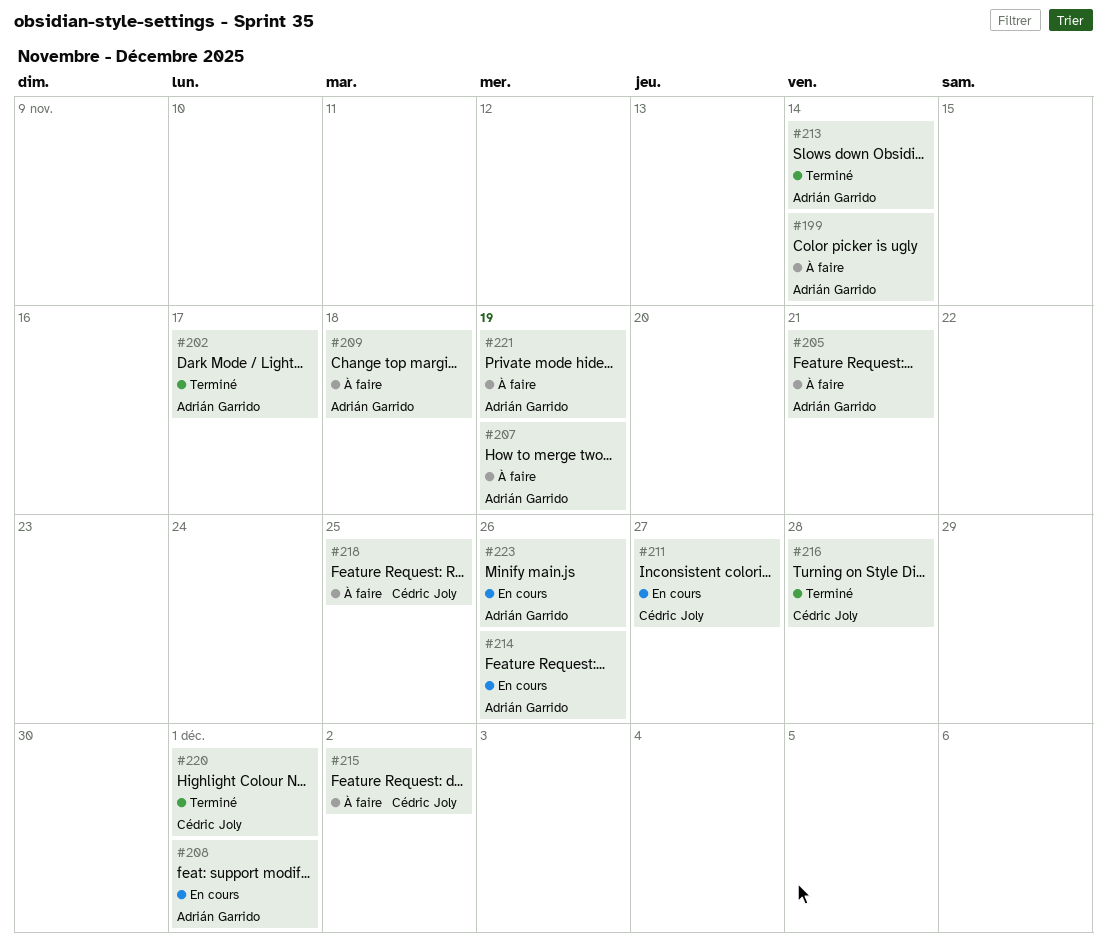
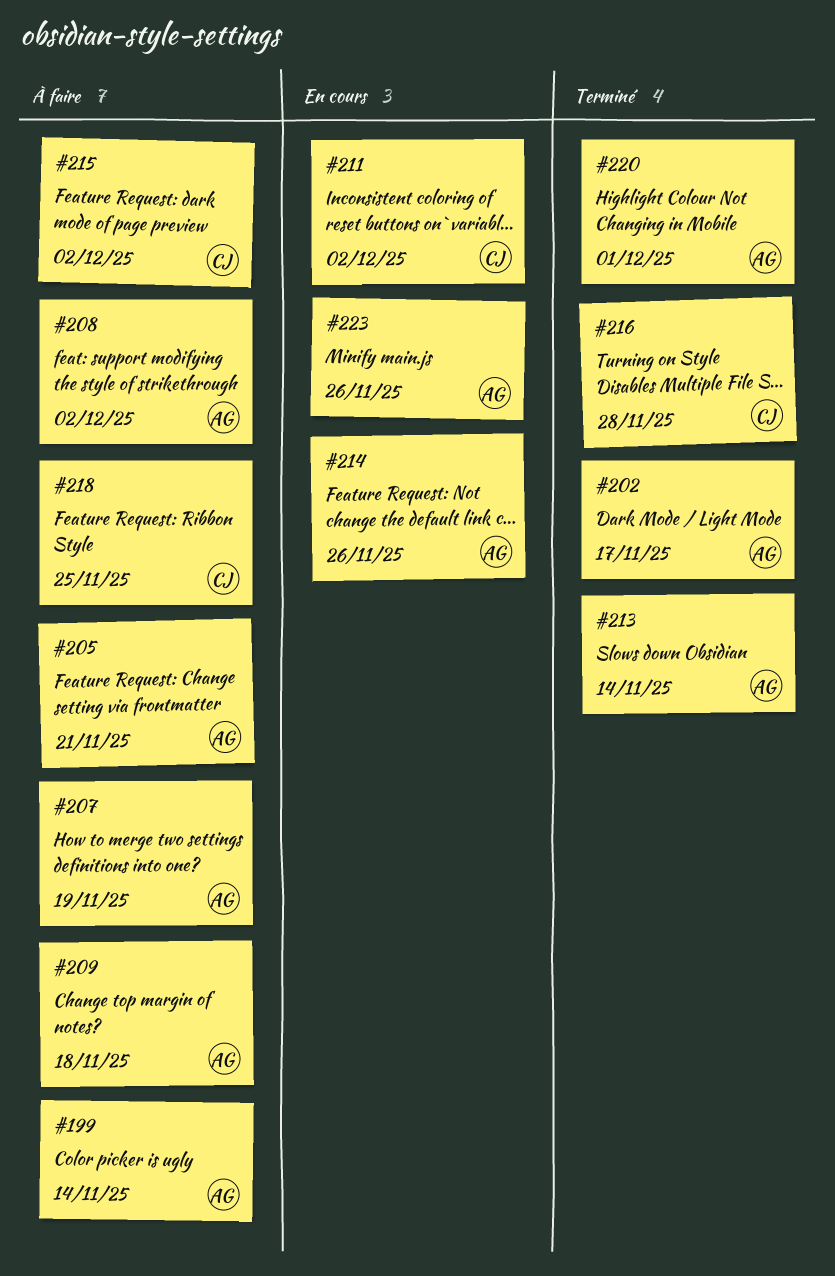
#208, status: En cours -> À faire
#208, due: Dec 1 -> Dec 2
#211, due: Nov 27 -> Dec 2
#220, owner: Cédric Joly -> Adrián Garrido
#221: present -> none

